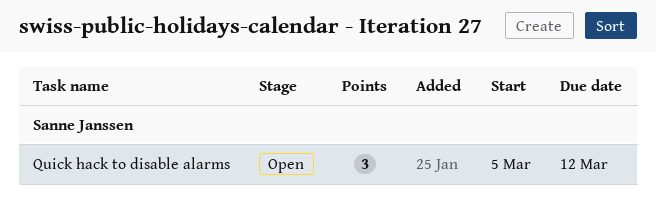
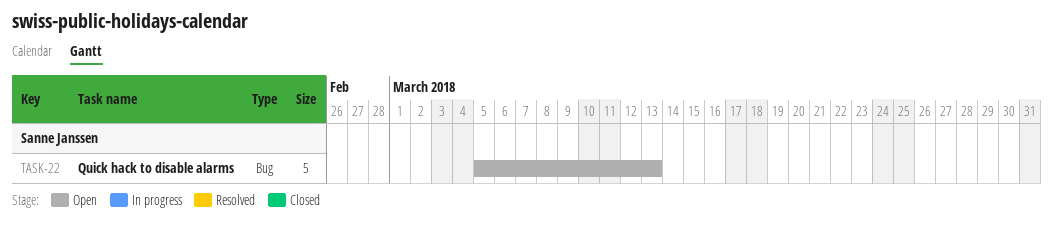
Quick hack to disable alarms, estimate: 3 -> 5
Quick hack to disable alarms, due: Mar 12 -> Mar 13

